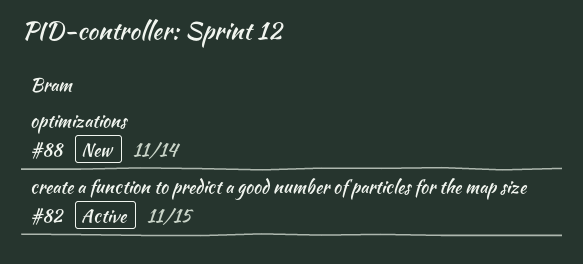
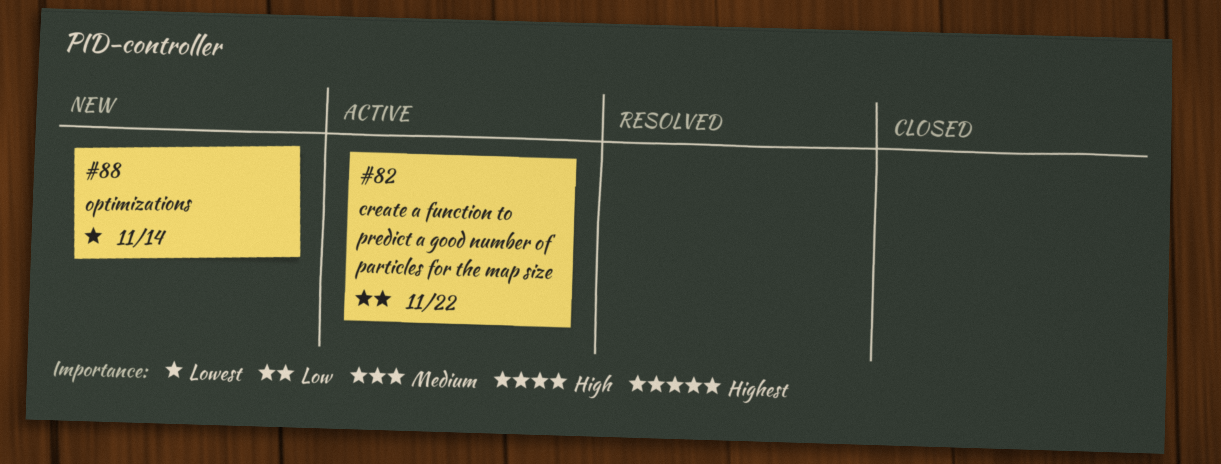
#82, due: Nov 15 -> Nov 22

